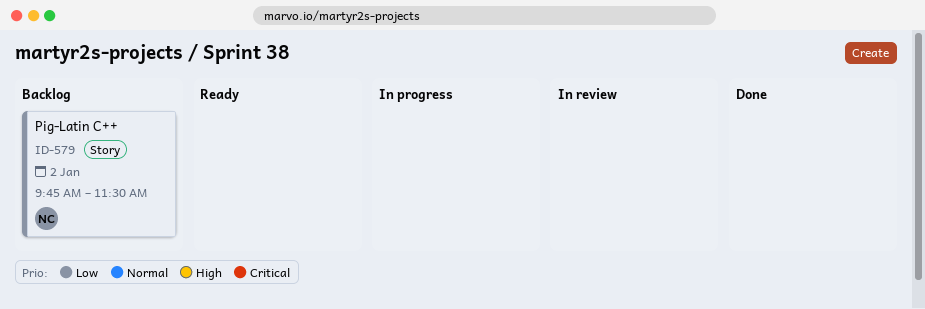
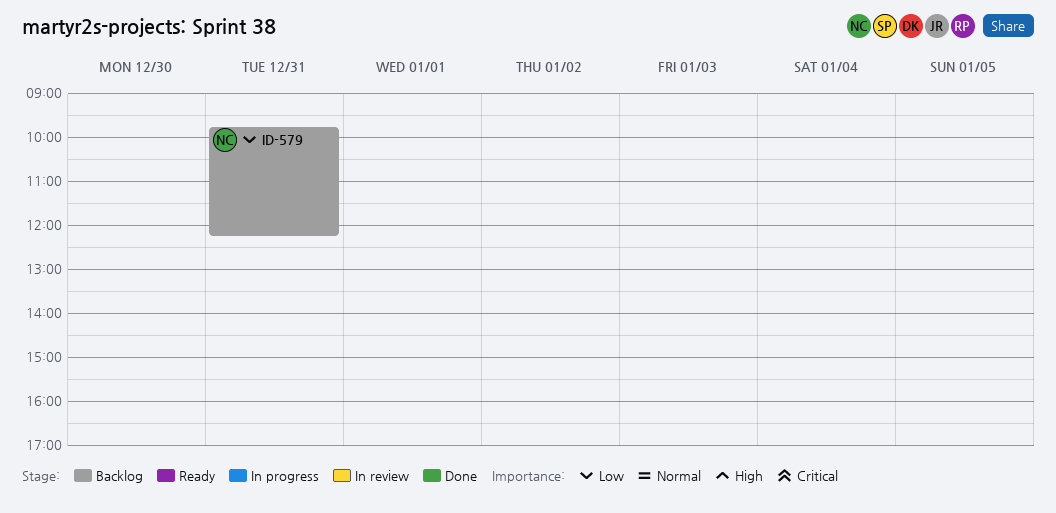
ID-579, day: Jan 2 -> Dec 31
ID-579, ends: 11:30 -> 12:15

